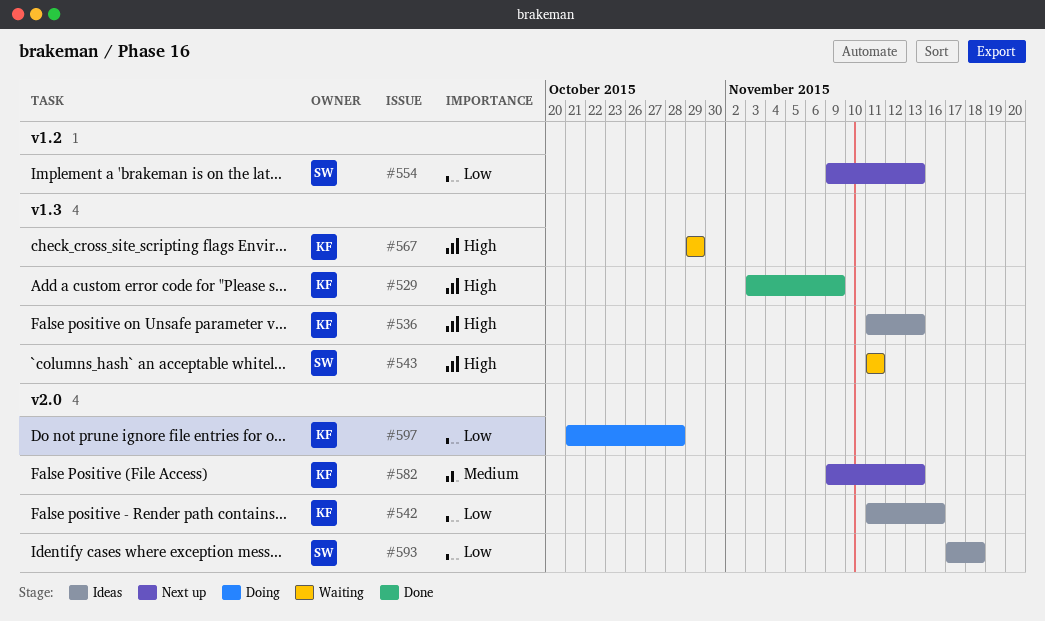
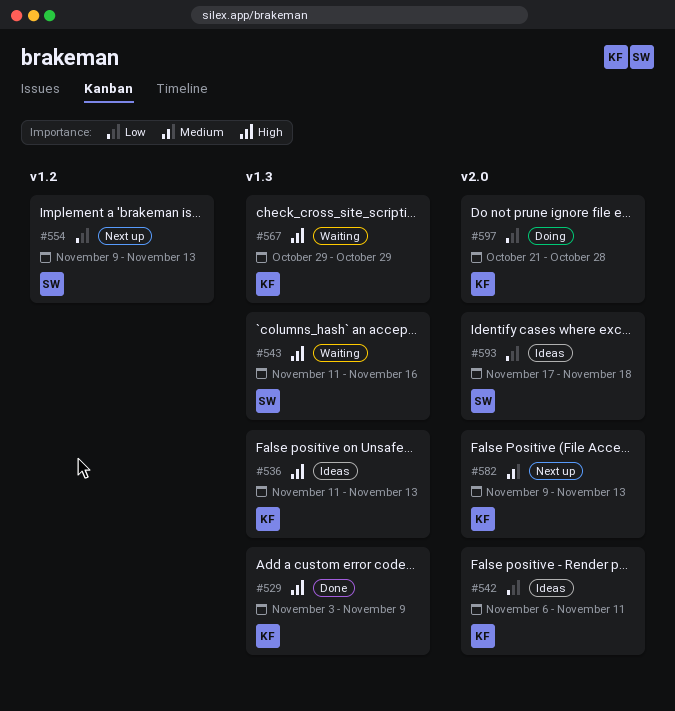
#542, start: Nov 11 -> Nov 6
#542, due: Nov 16 -> Nov 11
#543, due: Nov 11 -> Nov 16

